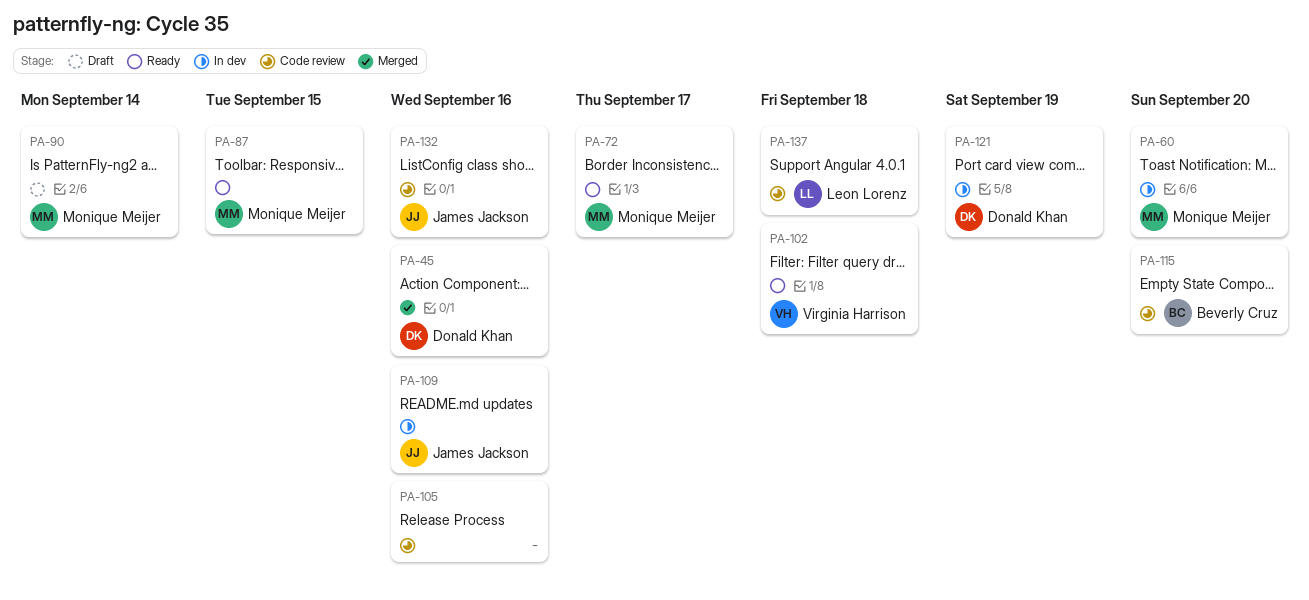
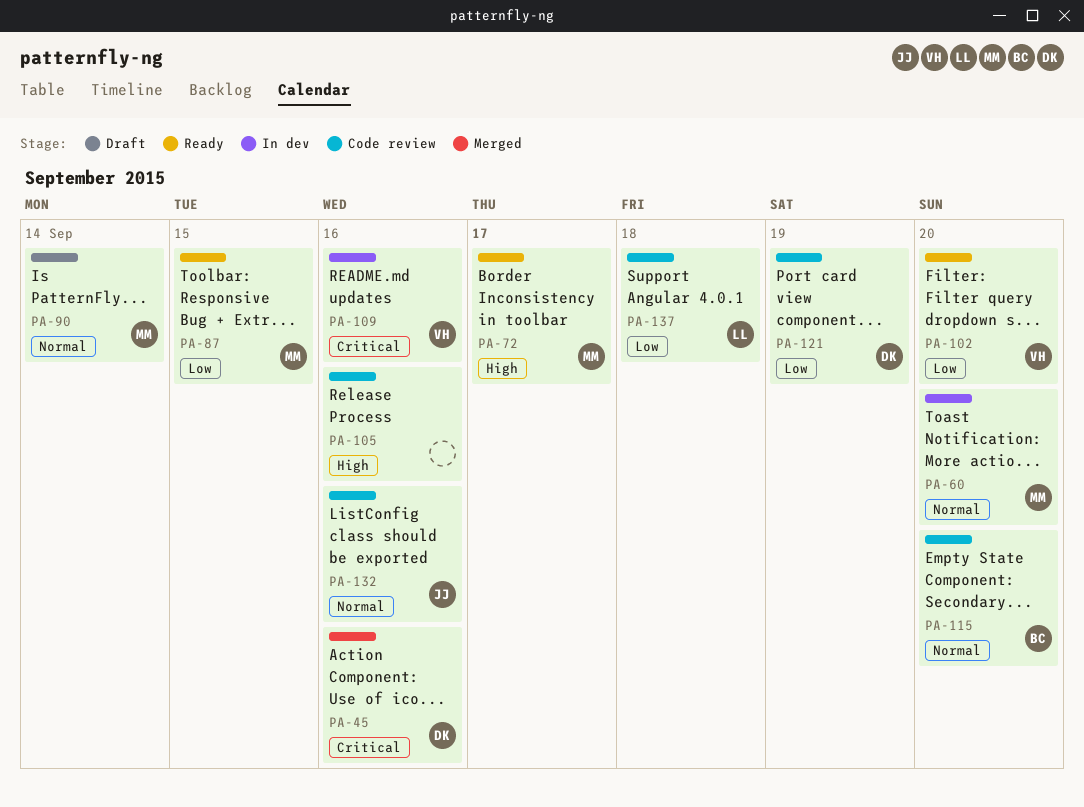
PA-102, due: Sep 18 -> Sep 20
PA-109, owner: James Jackson -> Virginia Harrison
PA-121, status: In dev -> Code review

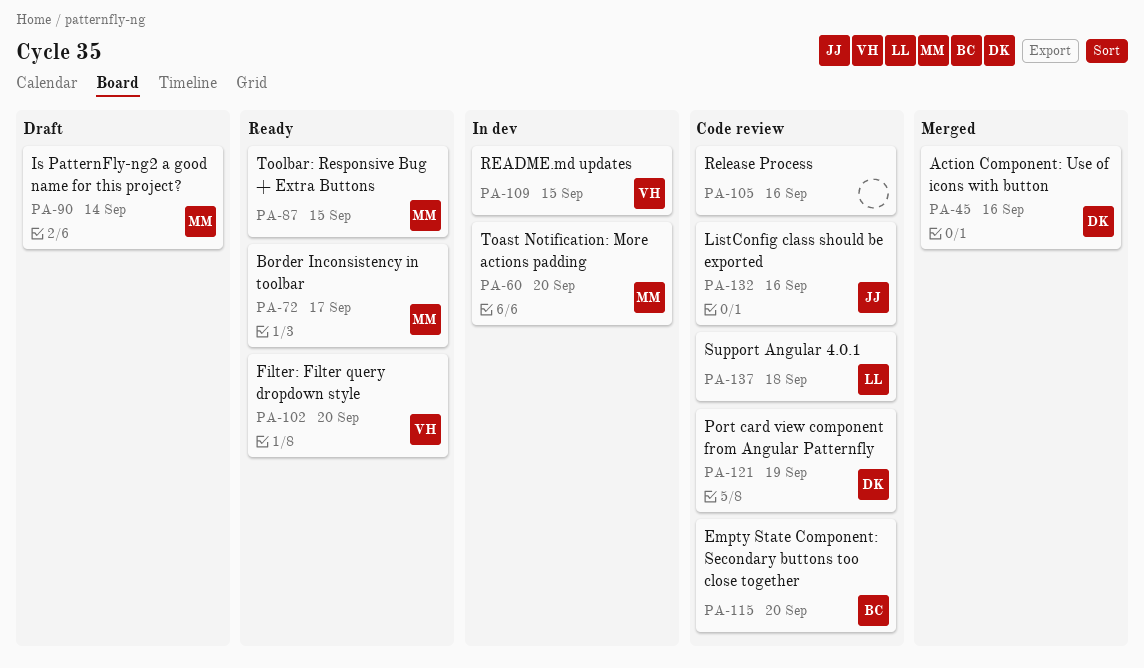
PA-109, due: Sep 16 -> Sep 15

